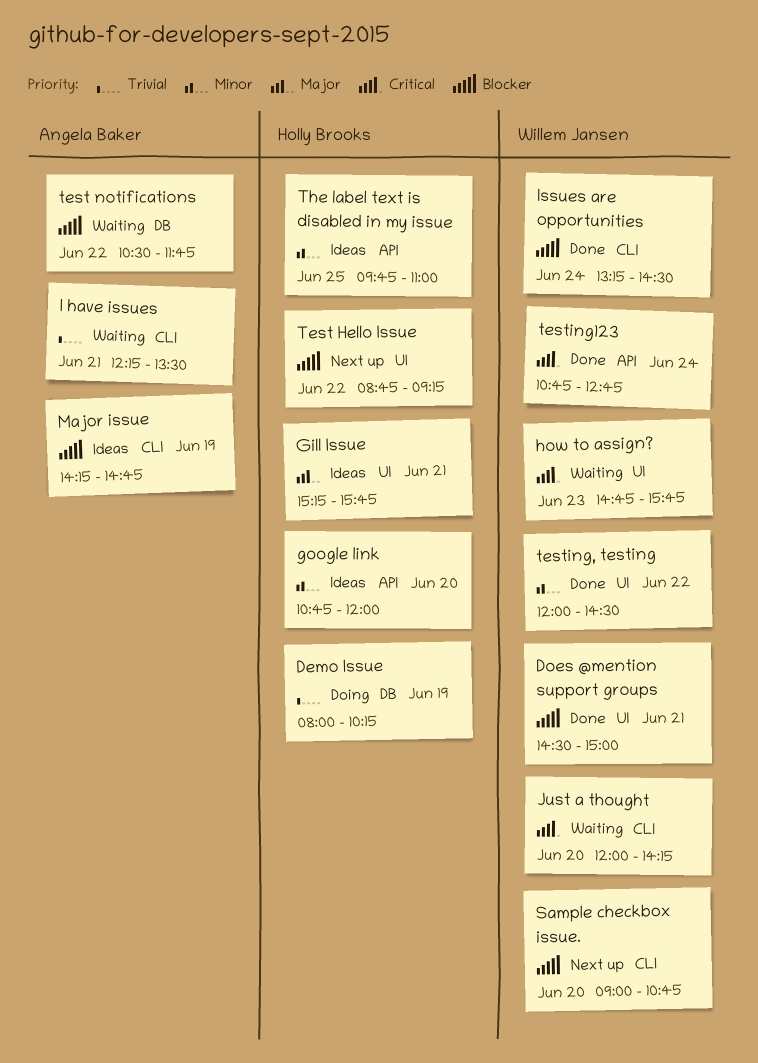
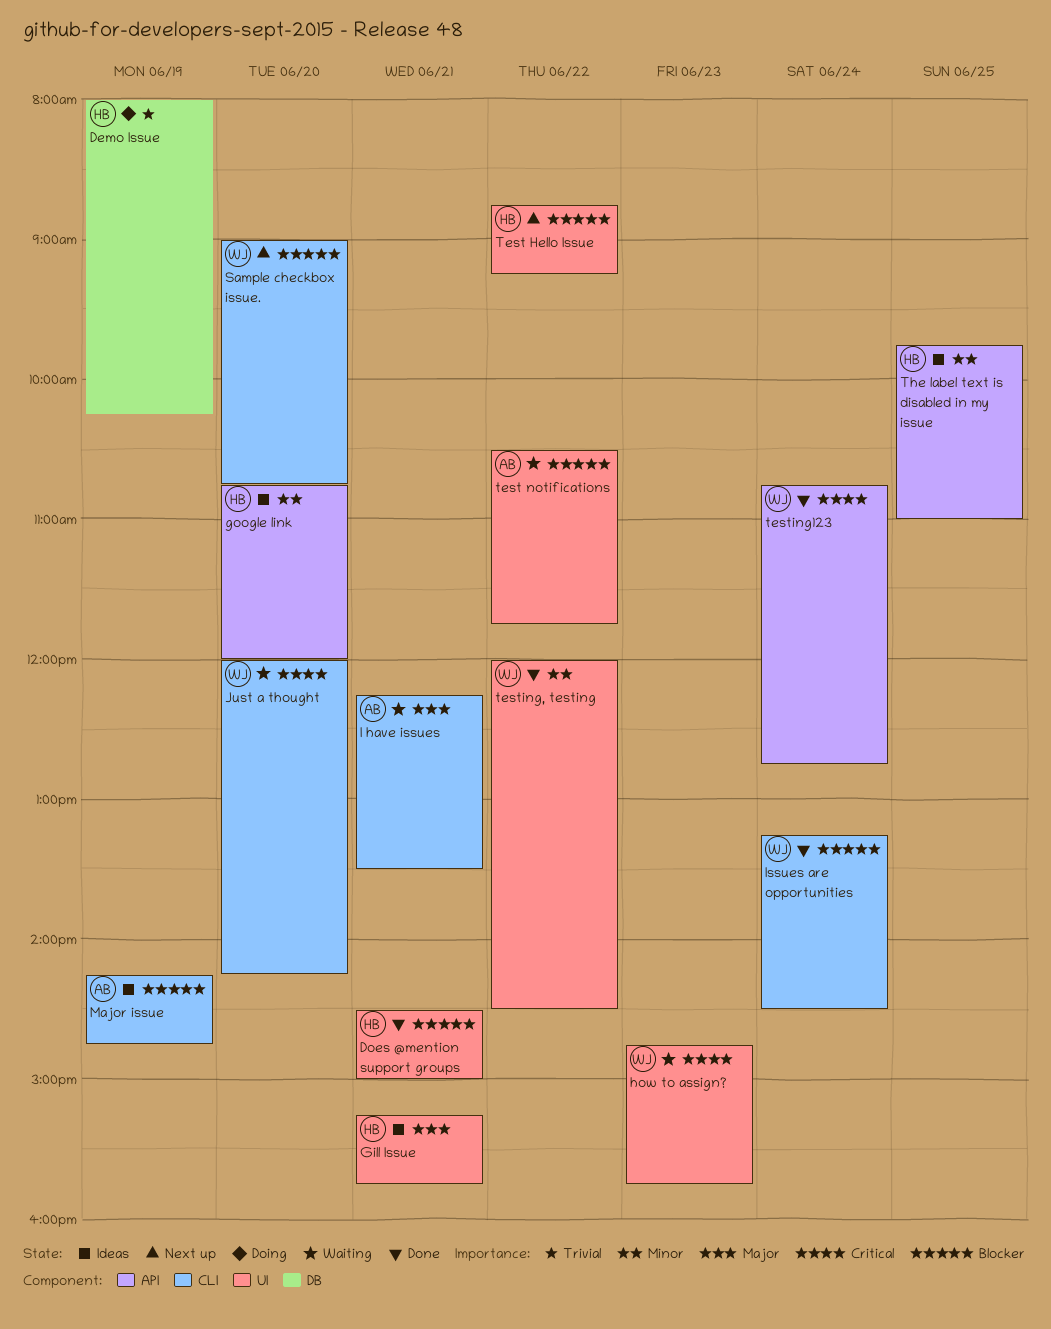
Does @mention support groups, owner: Willem Jansen -> Holly Brooks
I have issues, priority: Trivial -> Major
test notifications, label: DB -> UI

